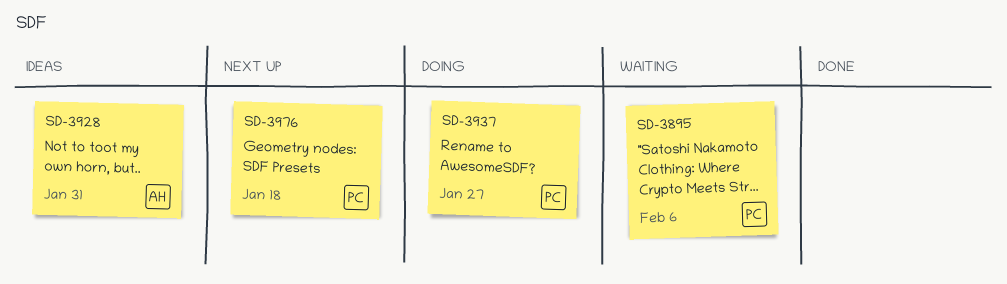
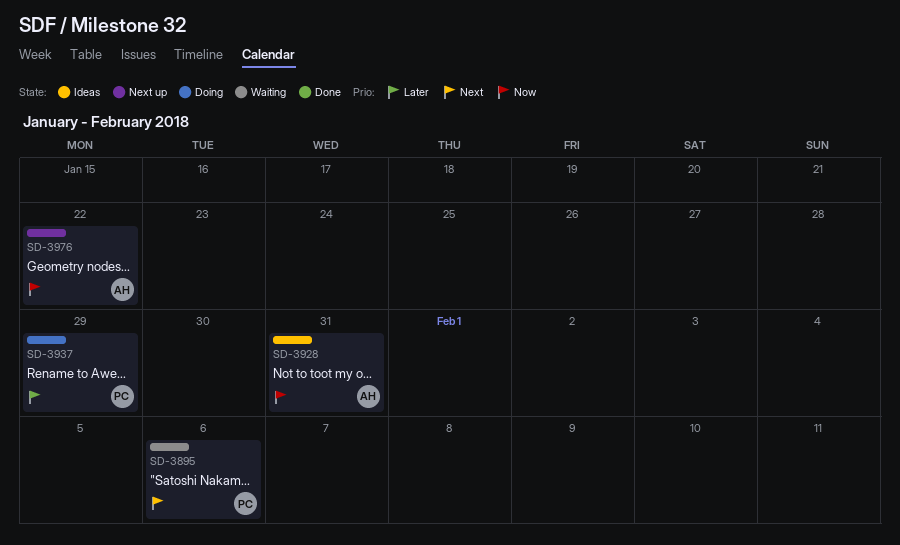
SD-3937, due: Jan 27 -> Jan 29
SD-3976, owner: PC -> AH
SD-3976, due: Jan 18 -> Jan 22

